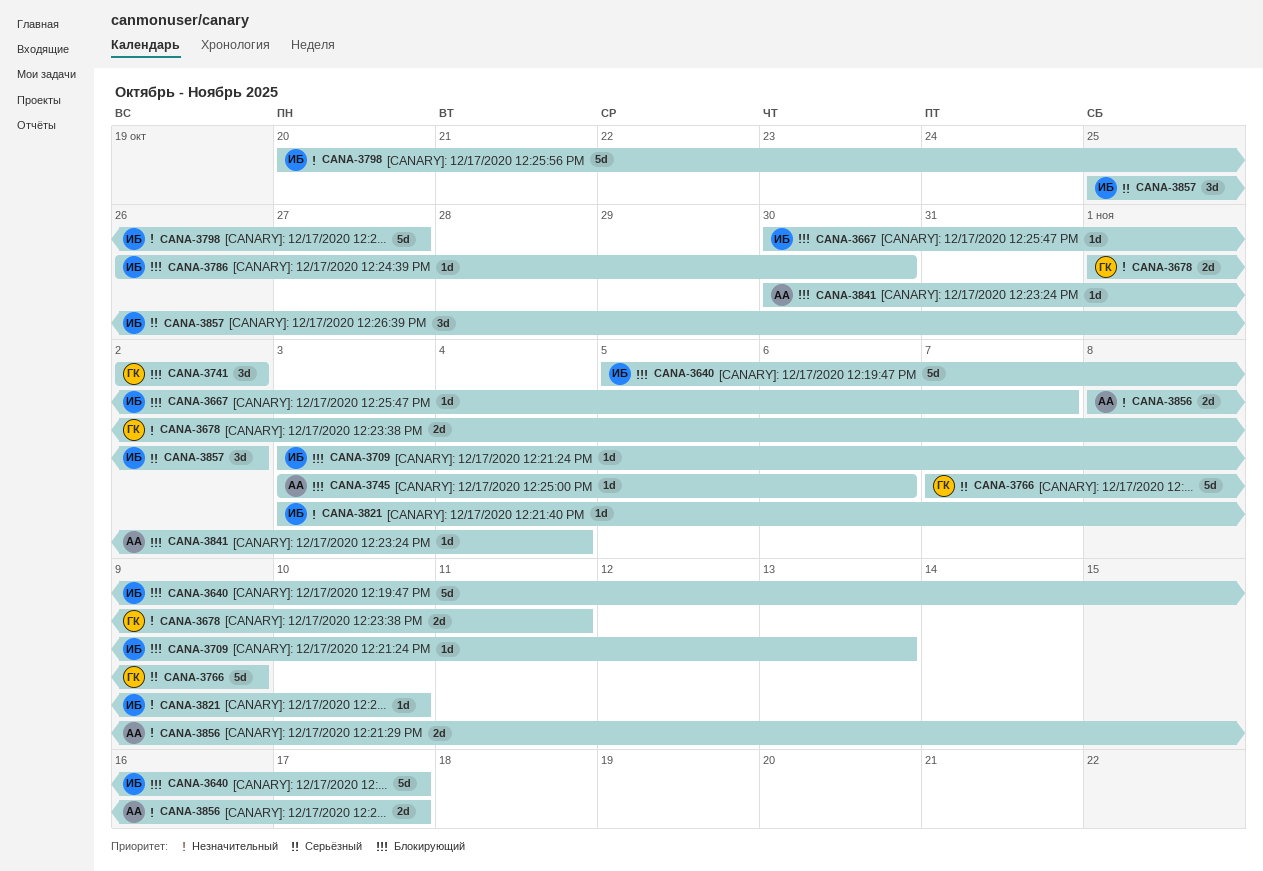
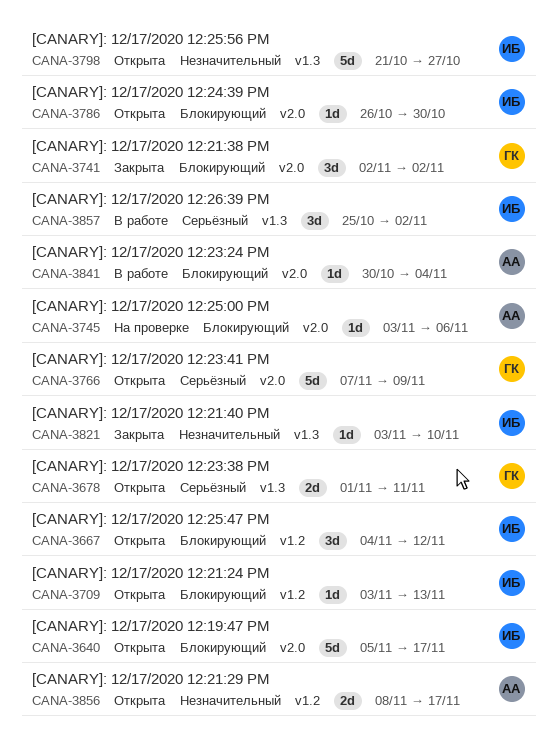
CANA-3667, estimate: 1d -> 3d
CANA-3667, start: Oct 30 -> Nov 4
CANA-3667, due: Nov 7 -> Nov 12
CANA-3678, priority: Незначительный -> Серьёзный
CANA-3798, start: Oct 20 -> Oct 21

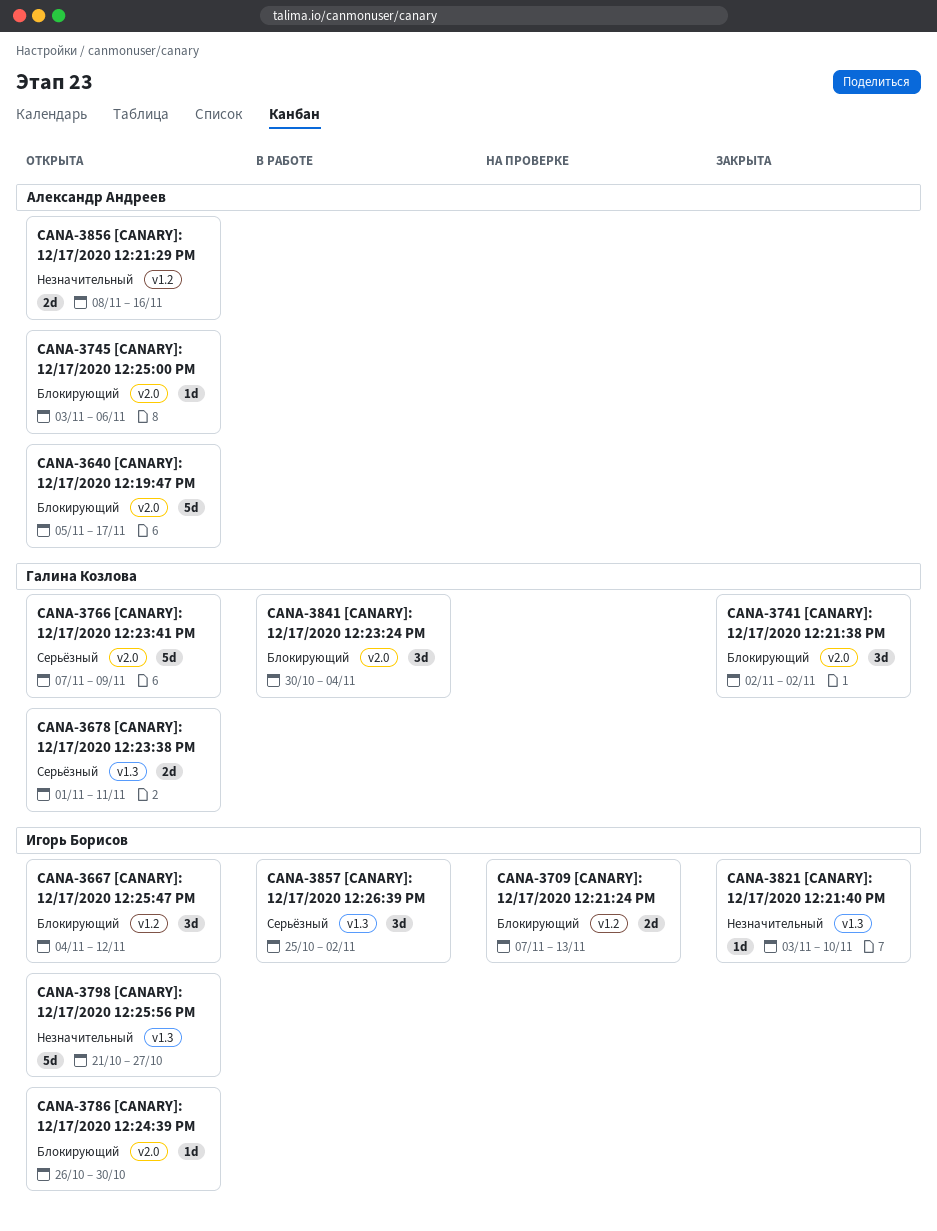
CANA-3640, owner: Игорь Борисов -> Александр Андреев
CANA-3709, status: Открыта -> На проверке
CANA-3709, estimate: 1d -> 2d
CANA-3709, start: Nov 3 -> Nov 7
CANA-3745, status: На проверке -> Открыта
CANA-3841, owner: Александр Андреев -> Галина Козлова
CANA-3841, estimate: 1d -> 3d
CANA-3856, due: Nov 17 -> Nov 16

